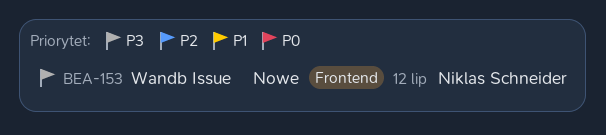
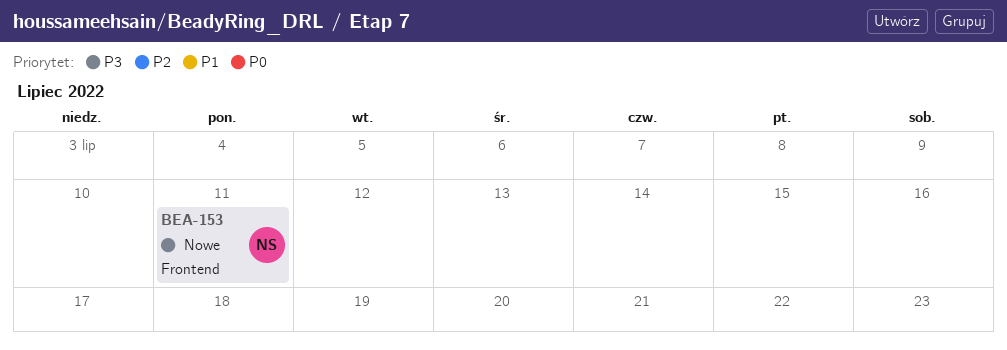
BEA-153, due: Jul 12 -> Jul 11

